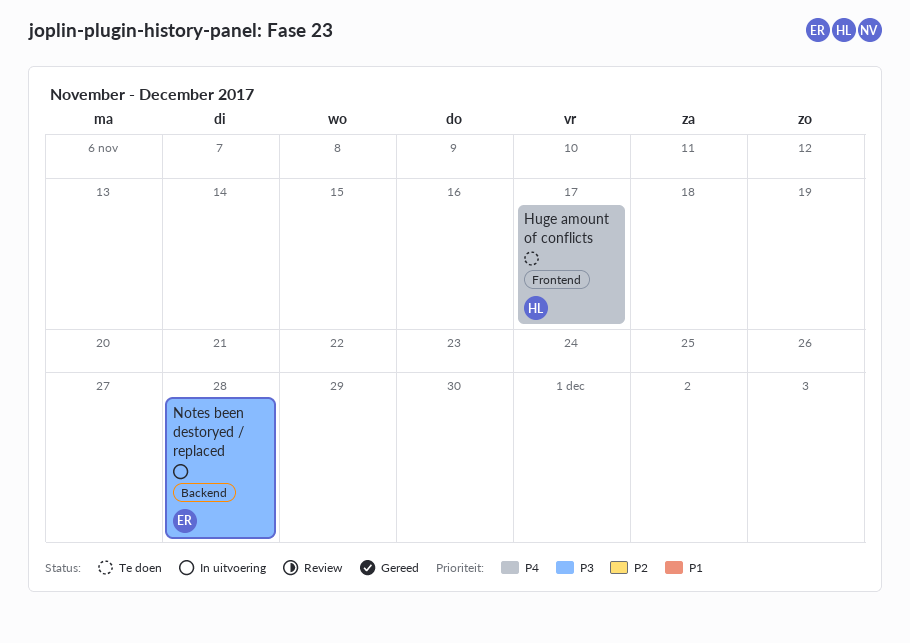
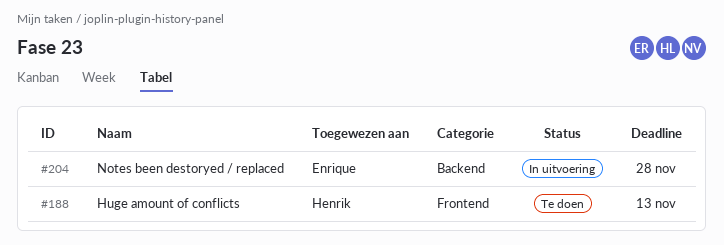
Huge amount of conflicts, due: Nov 17 -> Nov 13

